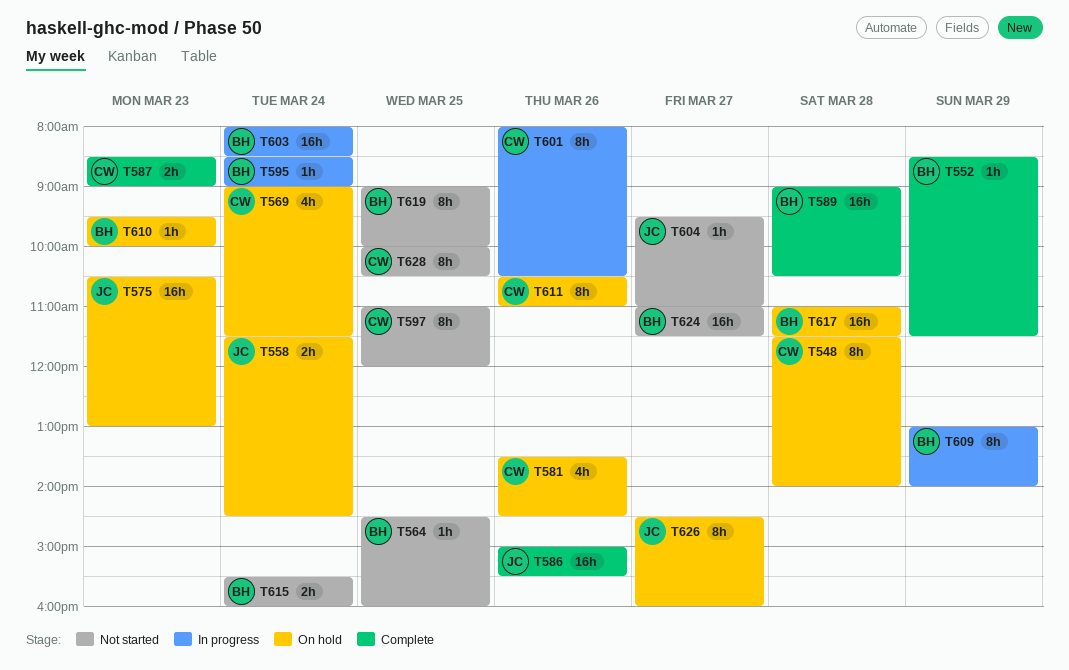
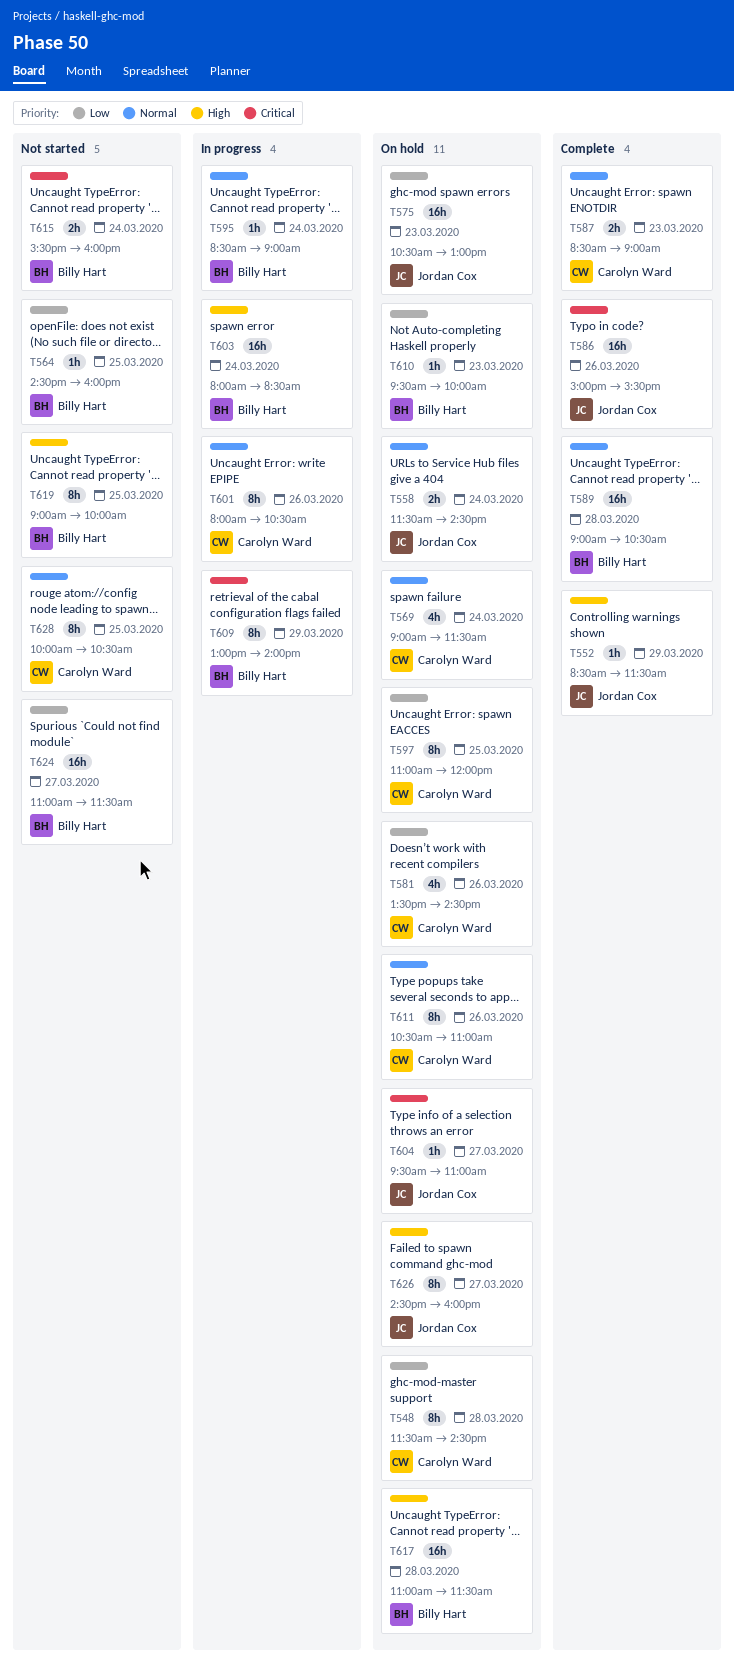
T548, ends: 14:00 -> 14:30
T552, owner: Billy Hart -> Jordan Cox
T597, status: Not started -> On hold
T604, status: Not started -> On hold

